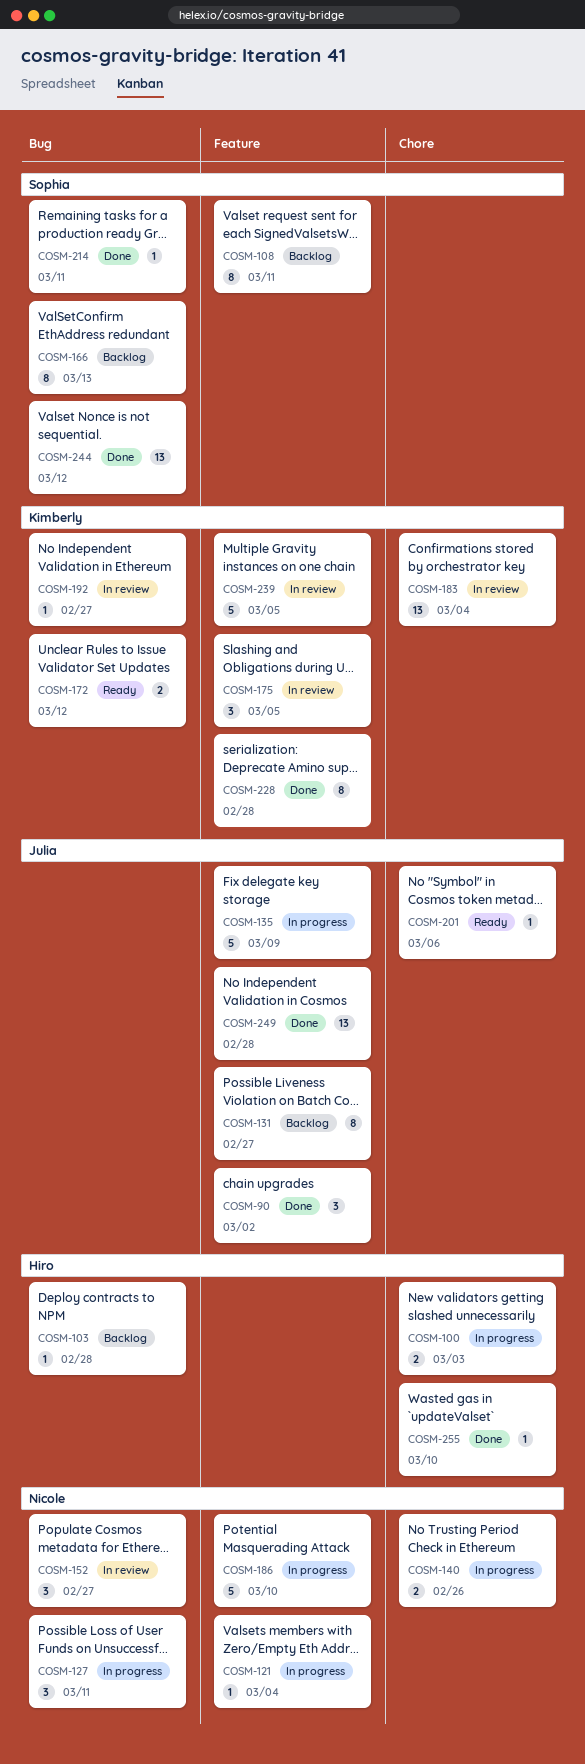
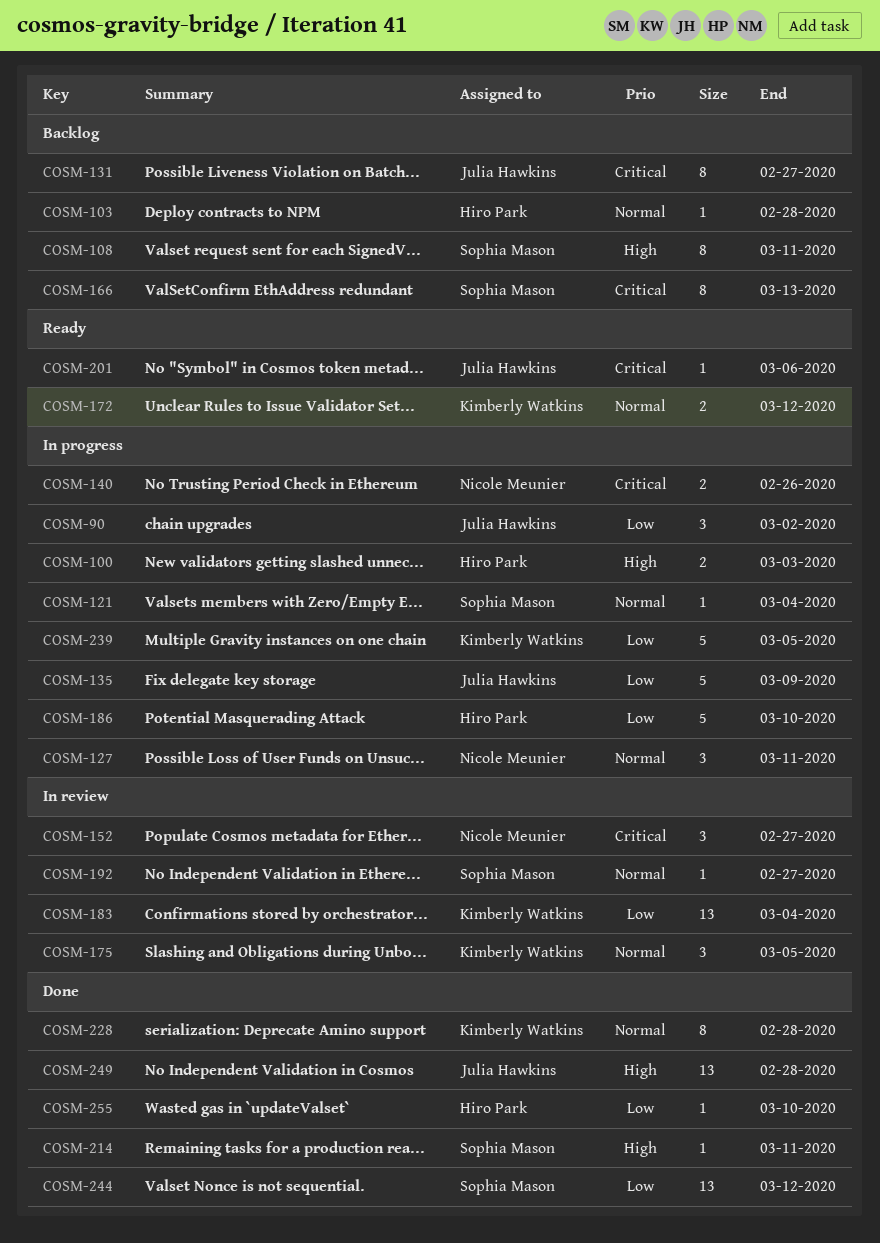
COSM-90, status: Done -> In progress
COSM-121, owner: Nicole Meunier -> Sophia Mason
COSM-186, owner: Nicole Meunier -> Hiro Park
COSM-192, owner: Kimberly Watkins -> Sophia Mason
COSM-239, status: In review -> In progress

